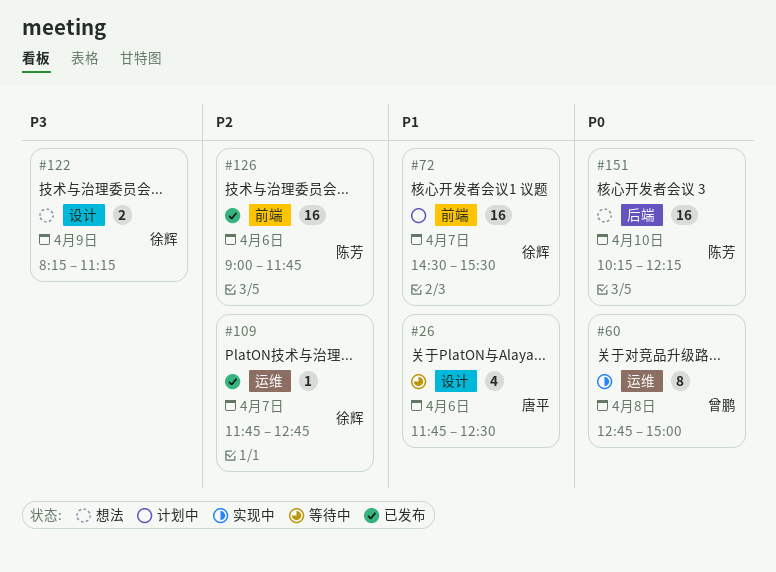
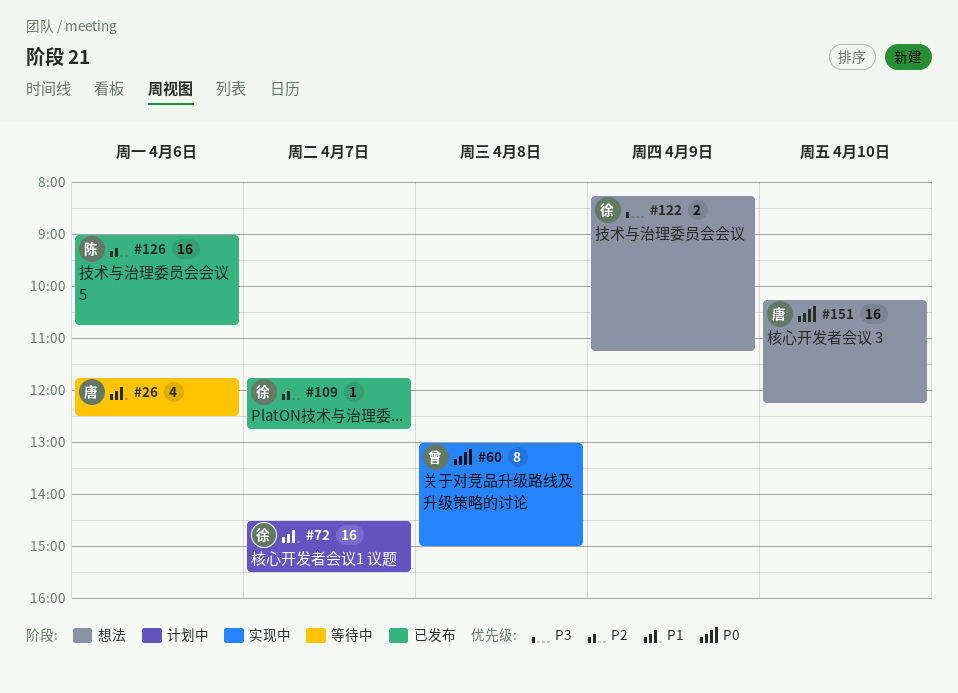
#60, begins: 12:45 -> 13:00
#126, ends: 11:45 -> 10:45
#151, owner: 陈芳 -> 唐平

